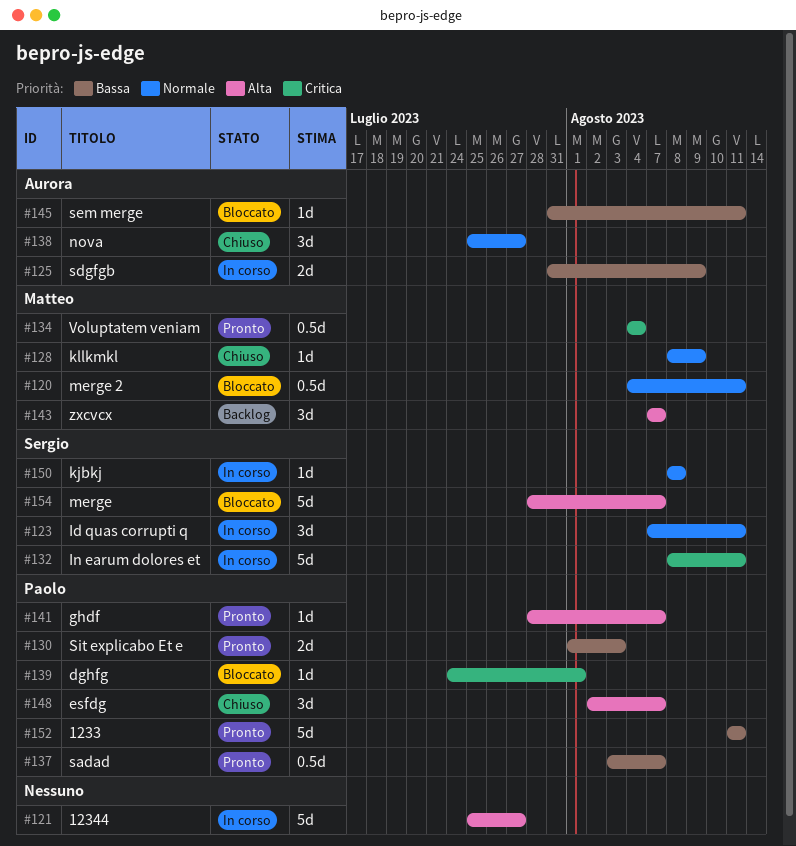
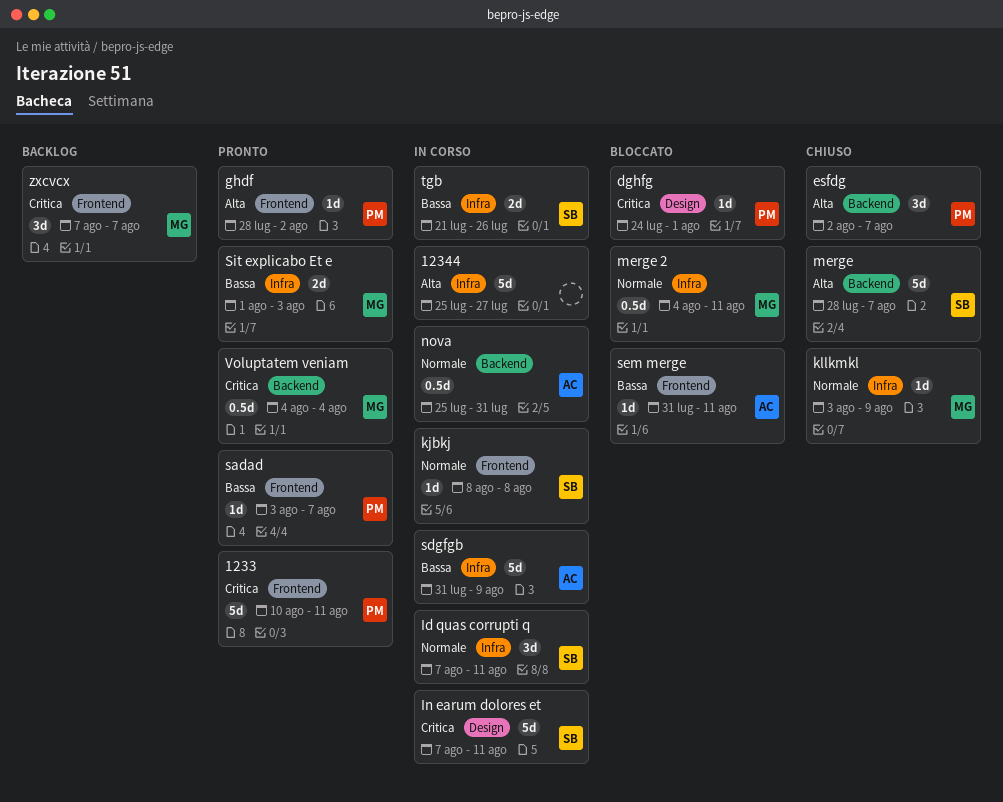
1233, priority: Bassa -> Critica
1233, start: Aug 11 -> Aug 10
ghdf, due: Aug 7 -> Aug 2
In earum dolores et, start: Aug 8 -> Aug 7
kllkmkl, start: Aug 8 -> Aug 3
merge, status: Bloccato -> Chiuso
nova, status: Chiuso -> In corso
nova, estimate: 3d -> 0.5d
nova, due: Jul 27 -> Jul 31
sadad, estimate: 0.5d -> 1d
sdgfgb, estimate: 2d -> 5d
Sit explicabo Et e, owner: Paolo -> Matteo
tgb: none -> present
zxcvcx, priority: Alta -> Critica

